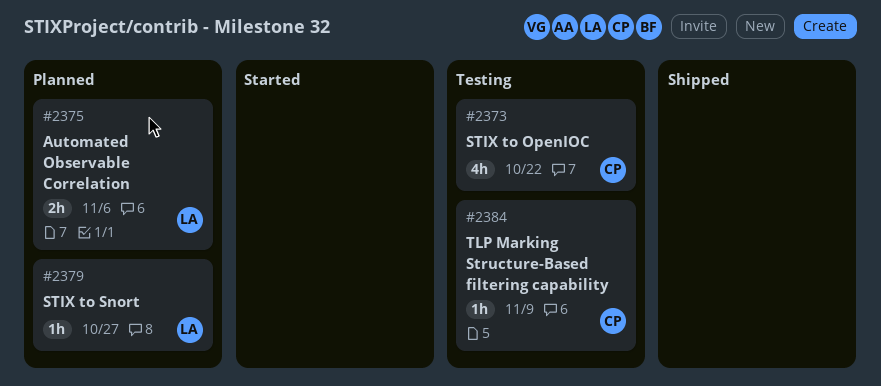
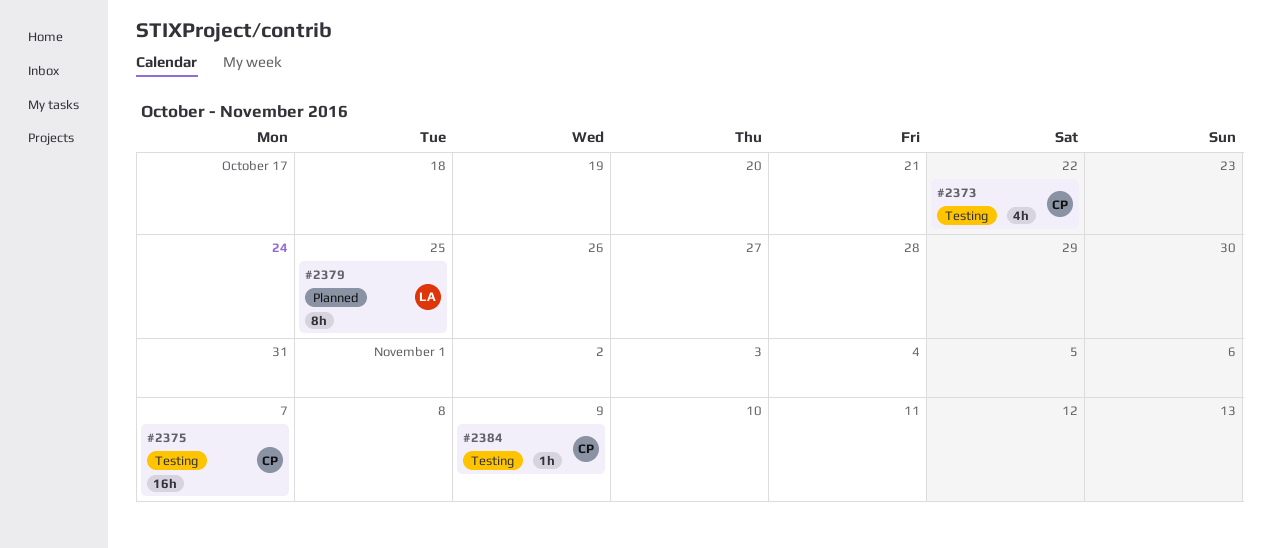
#2375, status: Planned -> Testing
#2375, owner: LA -> CP
#2375, estimate: 2h -> 16h
#2375, due: Nov 6 -> Nov 7
#2379, estimate: 1h -> 8h
#2379, due: Oct 27 -> Oct 25

